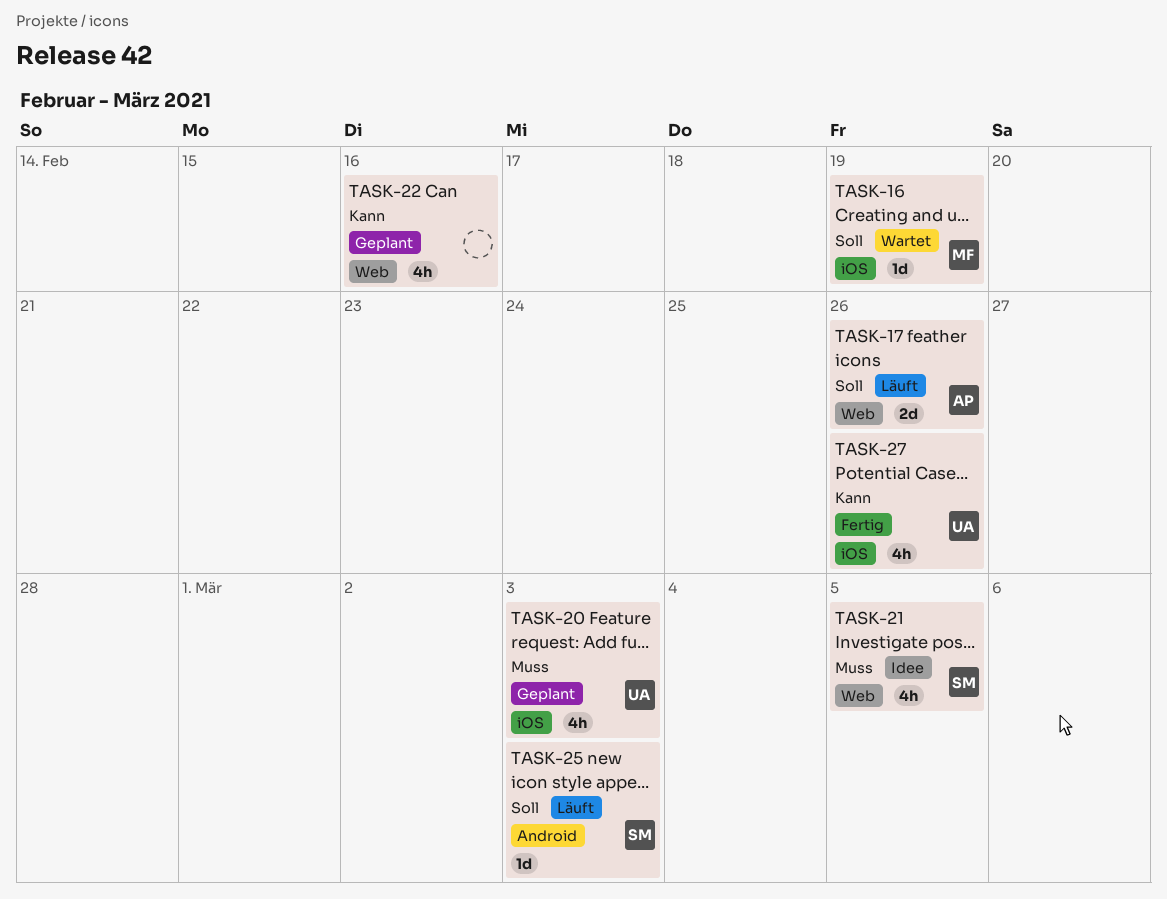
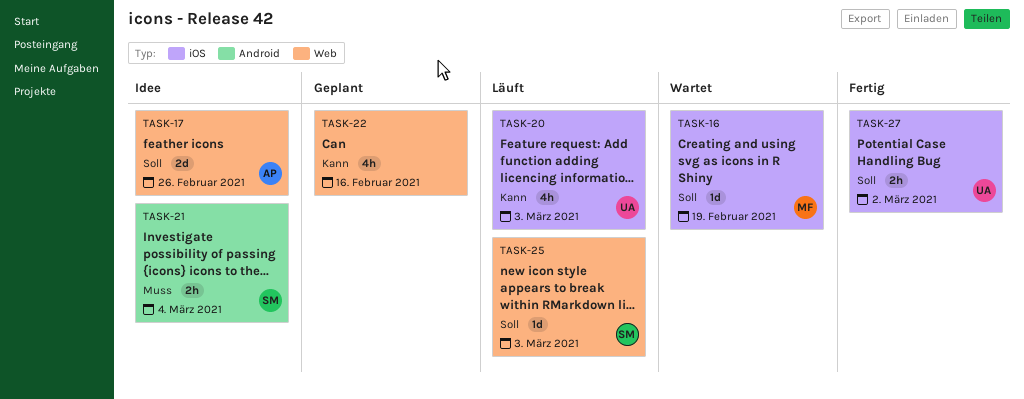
TASK-17, status: Läuft -> Idee
TASK-20, status: Geplant -> Läuft
TASK-20, priority: Muss -> Kann
TASK-21, label: Web -> Android
TASK-21, estimate: 4h -> 2h
TASK-21, due: Mar 5 -> Mar 4
TASK-25, label: Android -> Web
TASK-27, priority: Kann -> Soll
TASK-27, estimate: 4h -> 2h
TASK-27, due: Feb 26 -> Mar 2

